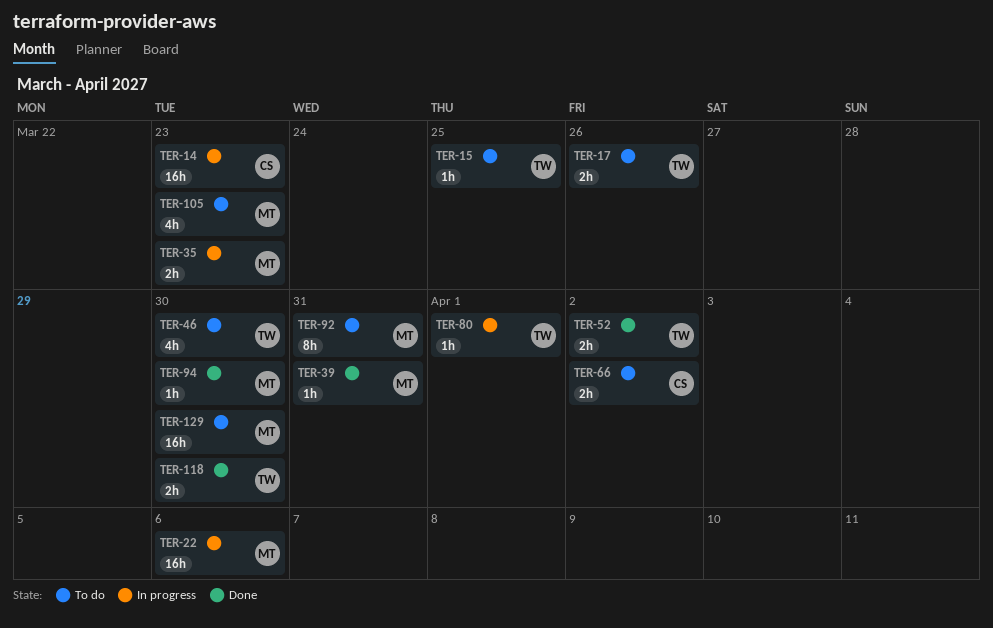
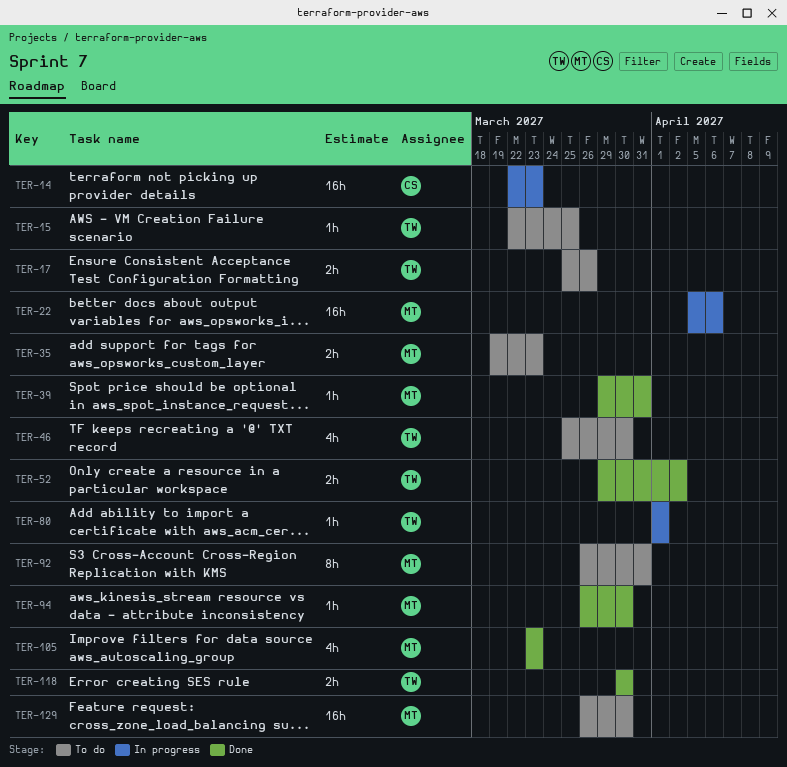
TER-35, status: In progress -> To do
TER-66: present -> none
TER-105, status: To do -> Done

